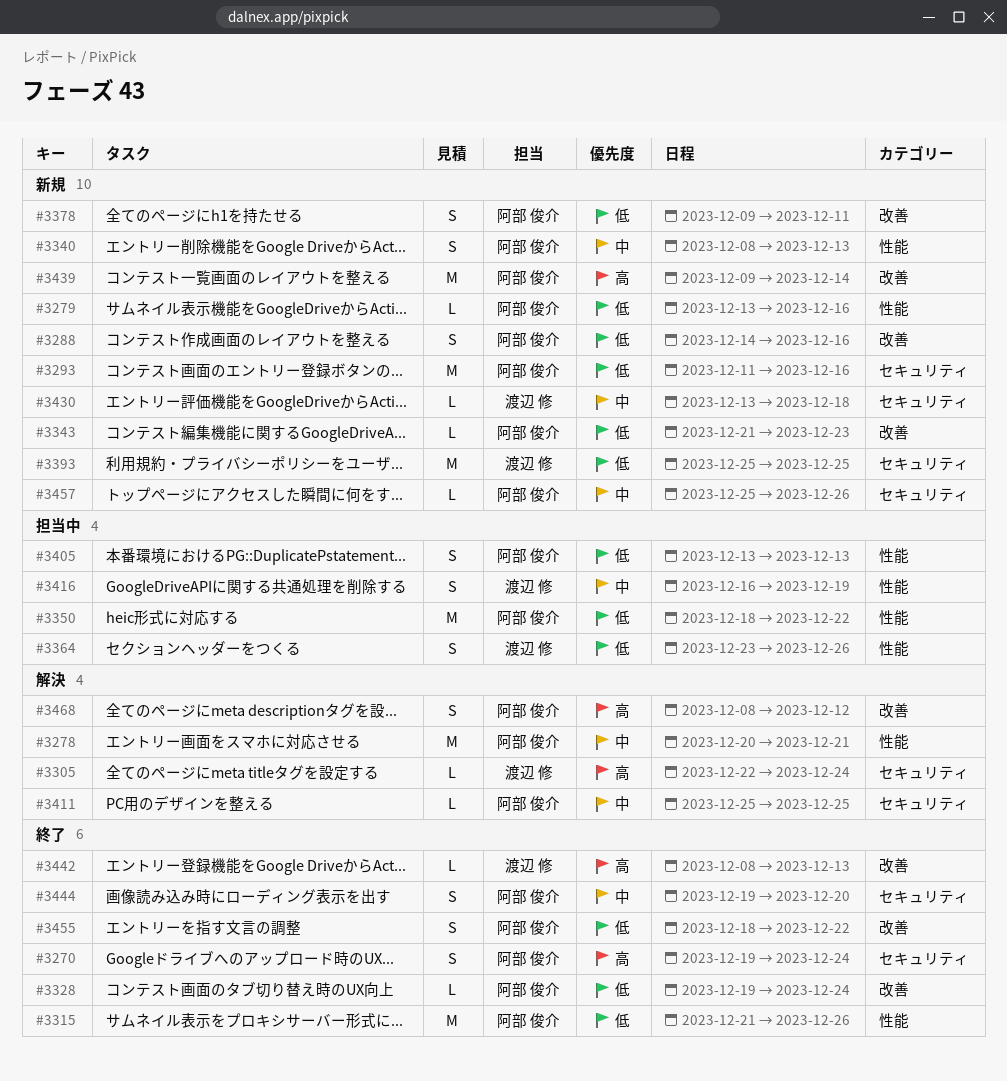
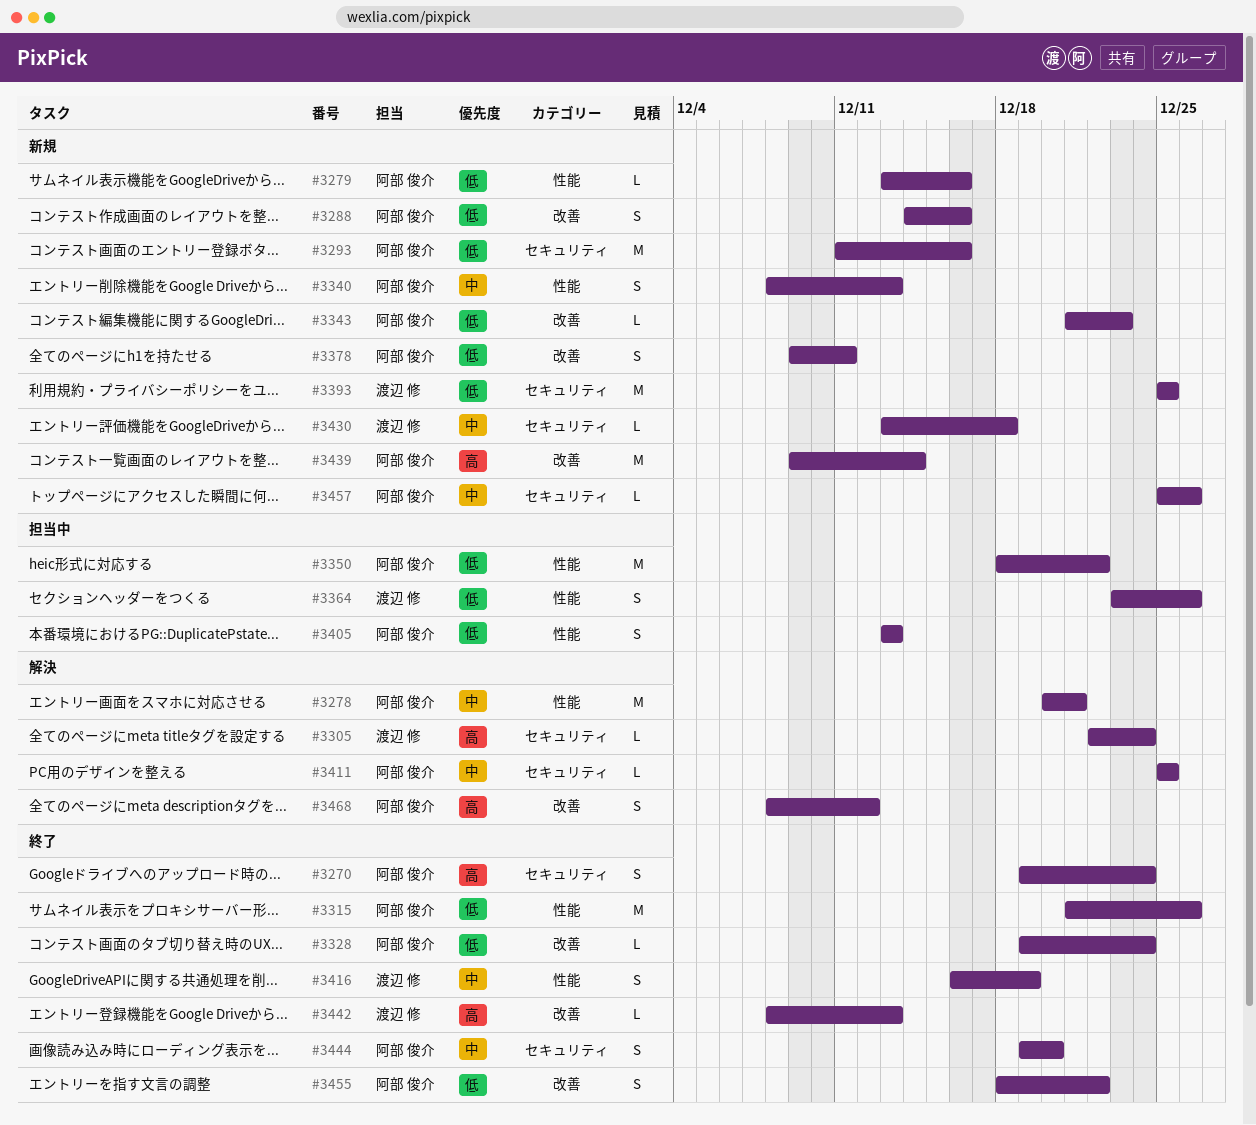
#3416, status: 担当中 -> 終了

